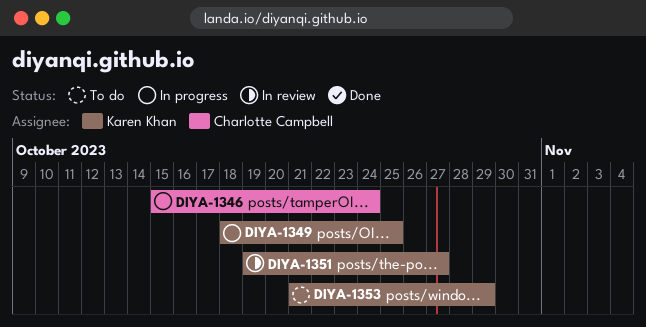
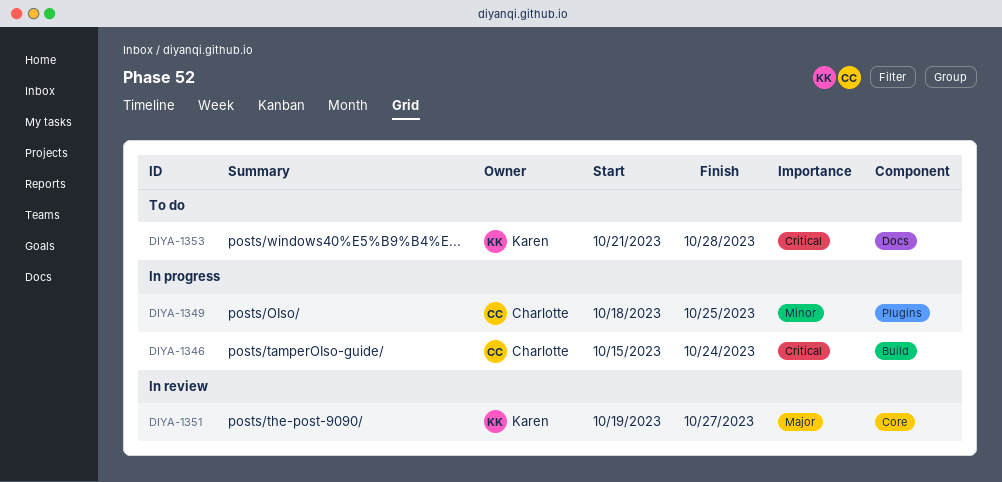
DIYA-1349, owner: Karen Khan -> Charlotte Campbell
DIYA-1353, due: Oct 29 -> Oct 28

